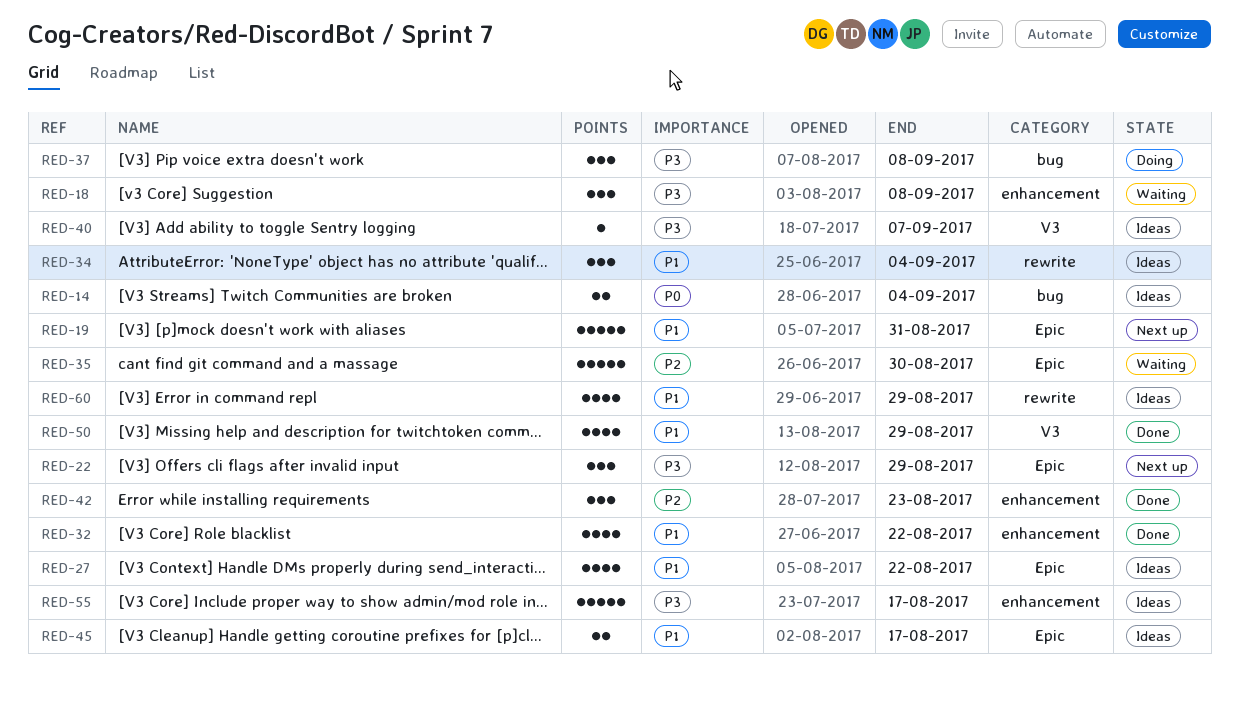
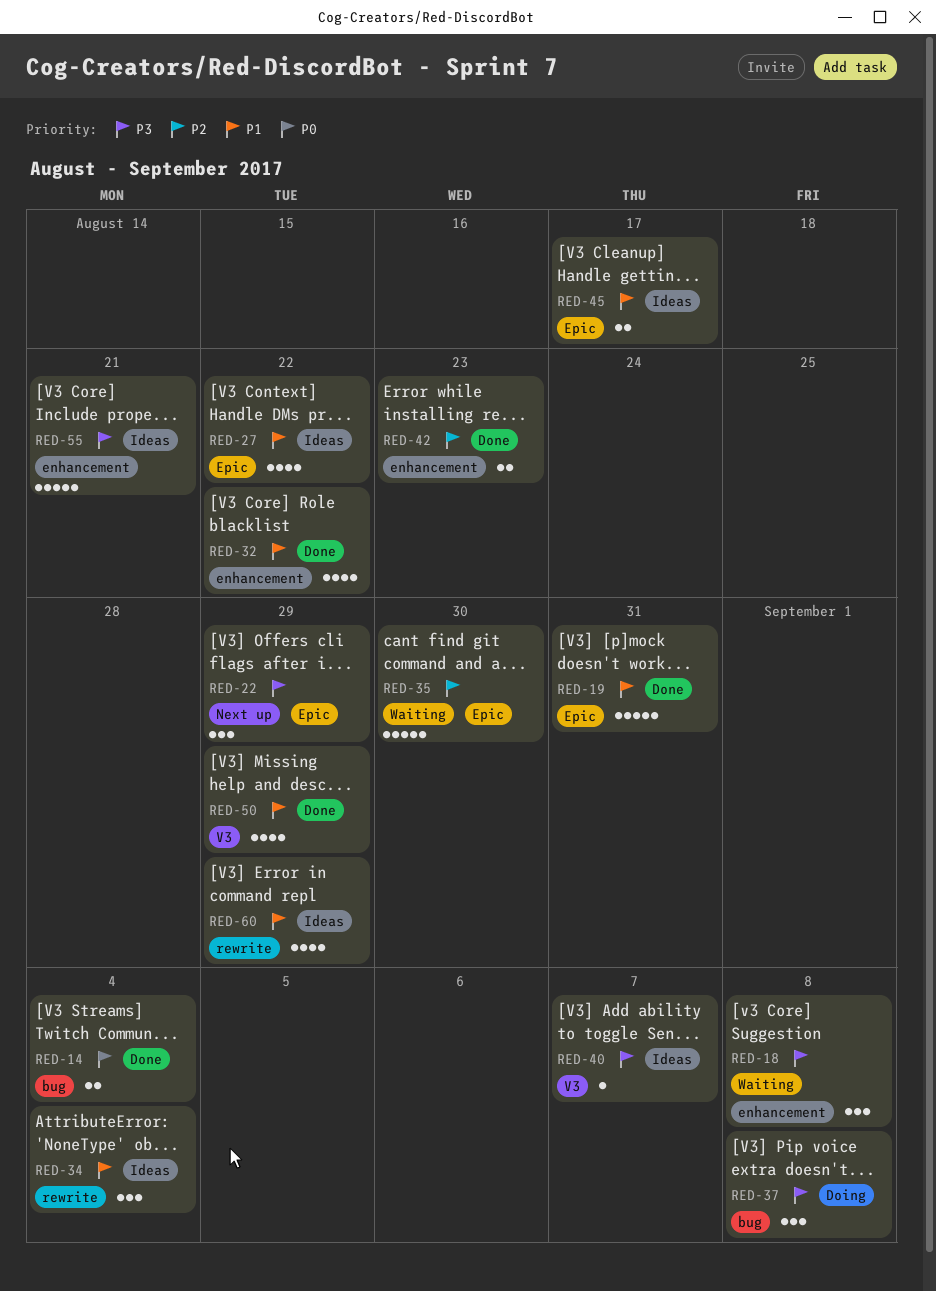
RED-14, status: Ideas -> Done
RED-19, status: Next up -> Done
RED-42, estimate: 3 -> 2
RED-55, due: Aug 17 -> Aug 21

